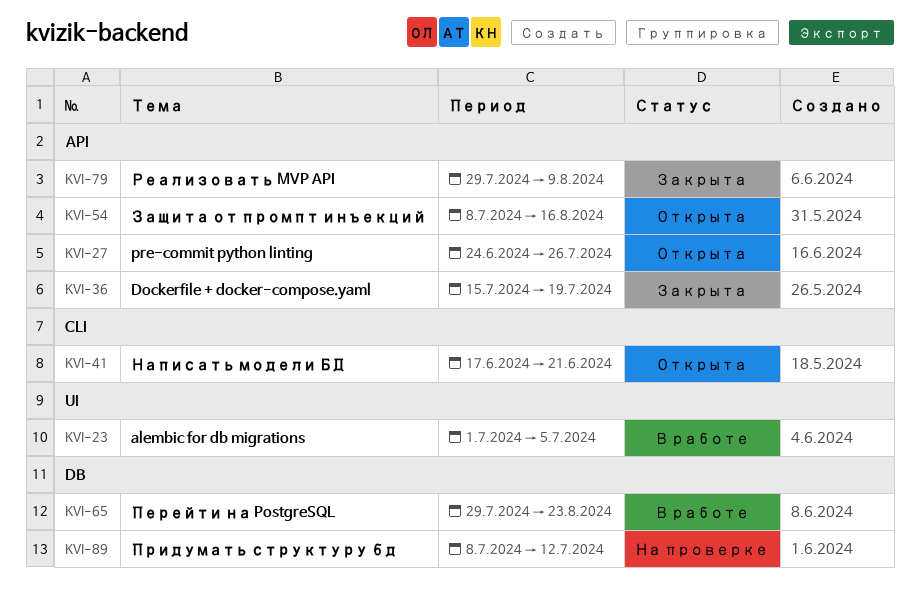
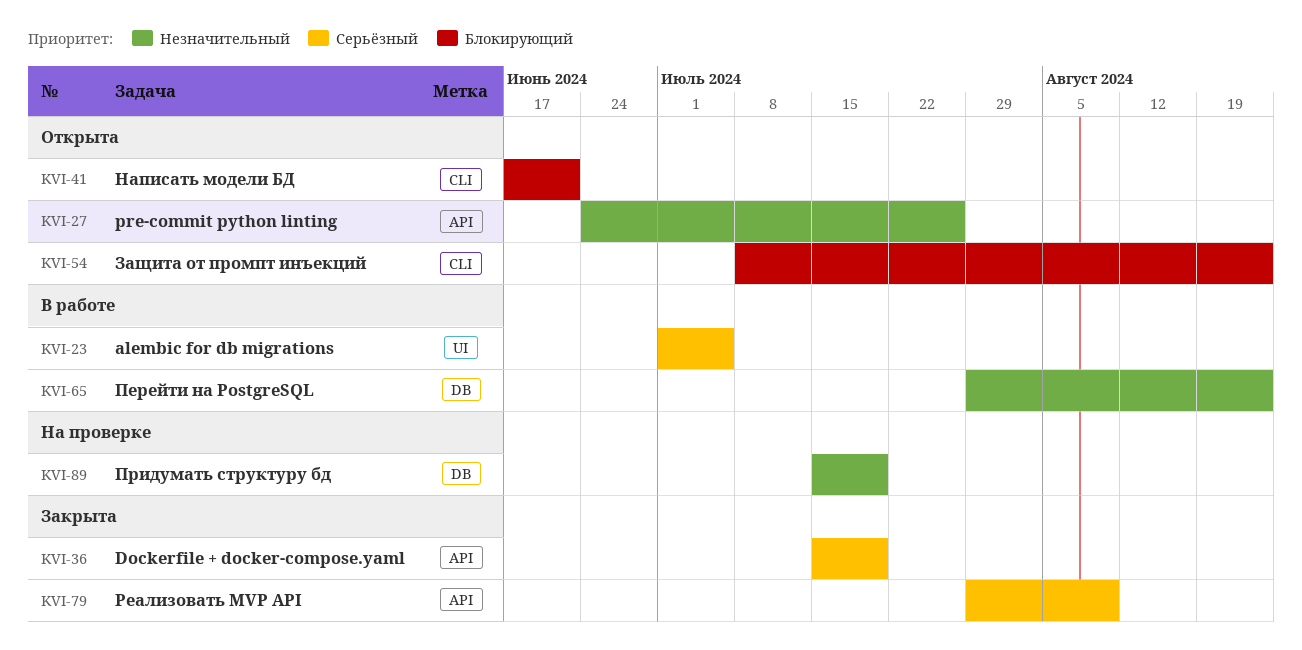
KVI-54, label: API -> CLI
KVI-54, due: Aug 16 -> Aug 23
KVI-89, start: Jul 8 -> Jul 15
KVI-89, due: Jul 12 -> Jul 19

